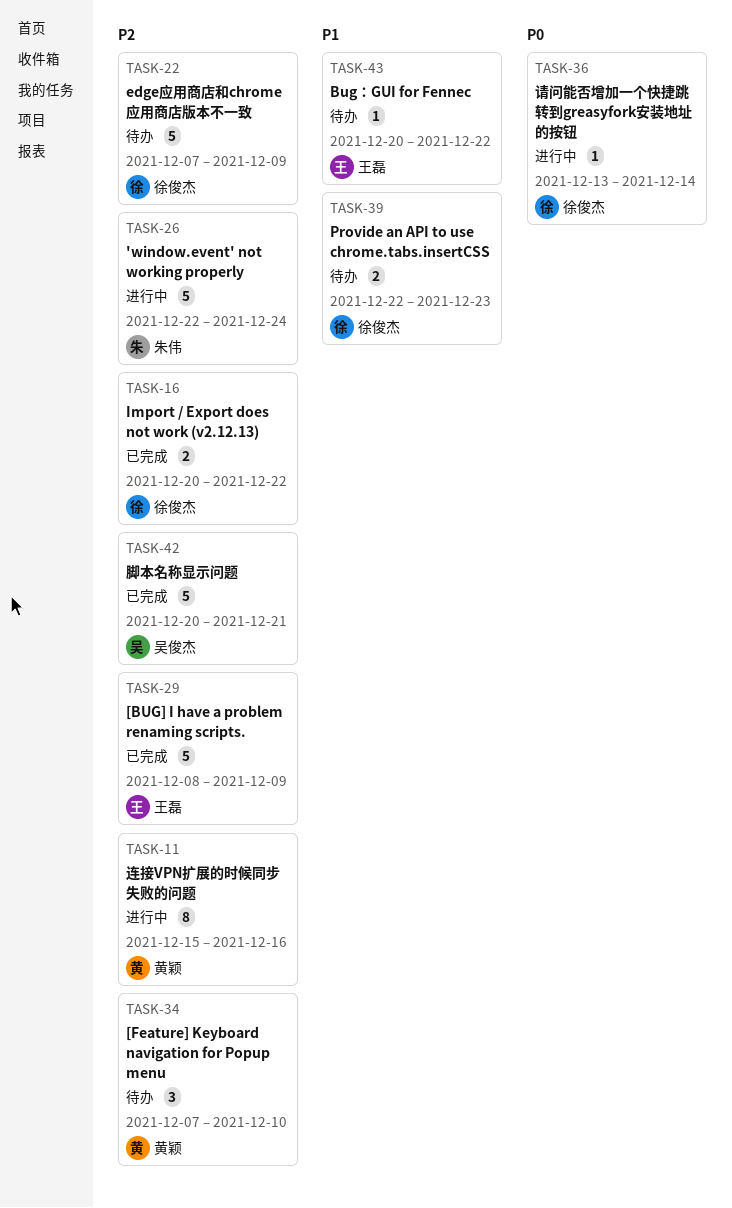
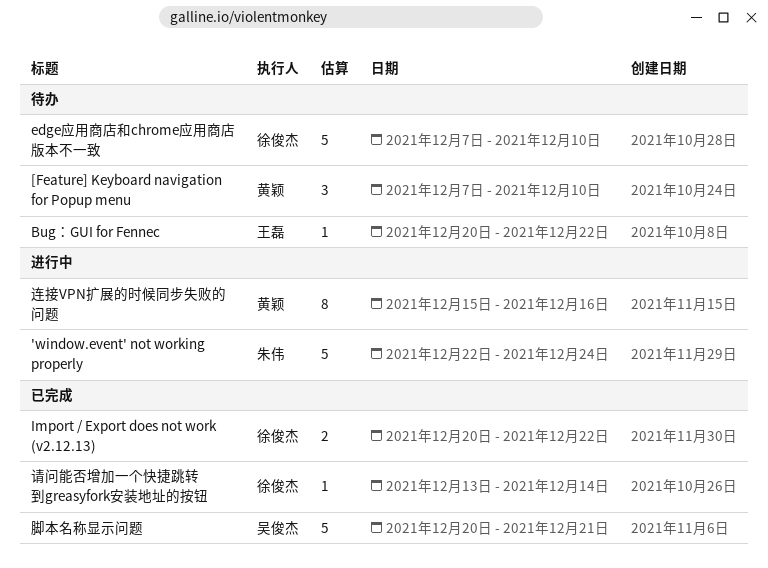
[BUG] I have a problem renaming scripts.: present -> none
edge应用商店和chrome应用商店版本不一致, due: Dec 9 -> Dec 10
Provide an API to use chrome.tabs.insertCSS: present -> none
请问能否增加一个快捷跳转到greasyfork安装地址的按钮, status: 进行中 -> 已完成

